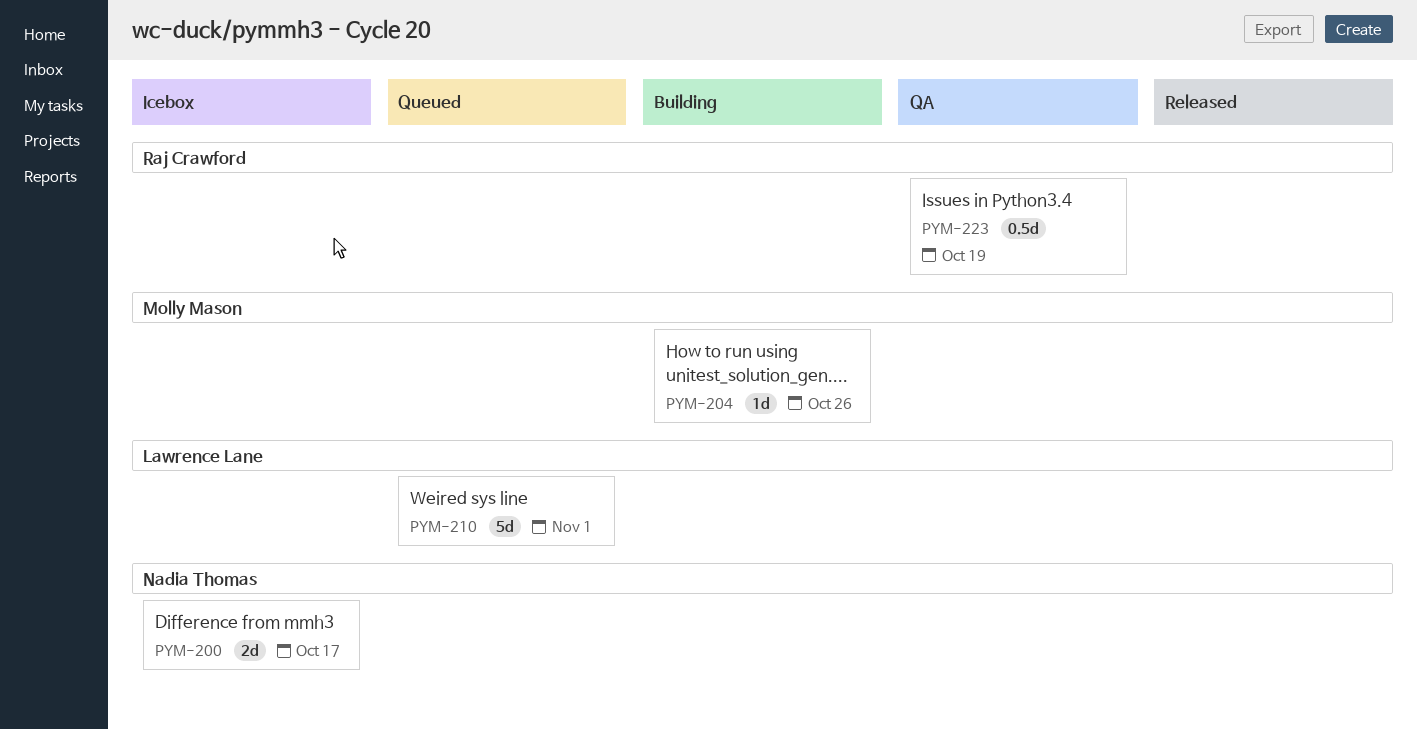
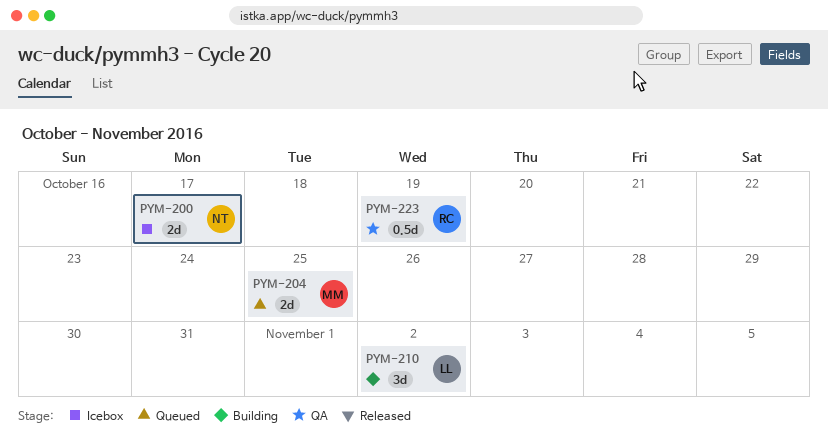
PYM-204, status: Building -> Queued
PYM-204, estimate: 1d -> 2d
PYM-204, due: Oct 26 -> Oct 25
PYM-210, status: Queued -> Building
PYM-210, estimate: 5d -> 3d
PYM-210, due: Nov 1 -> Nov 2

